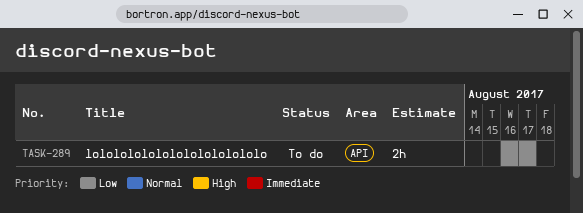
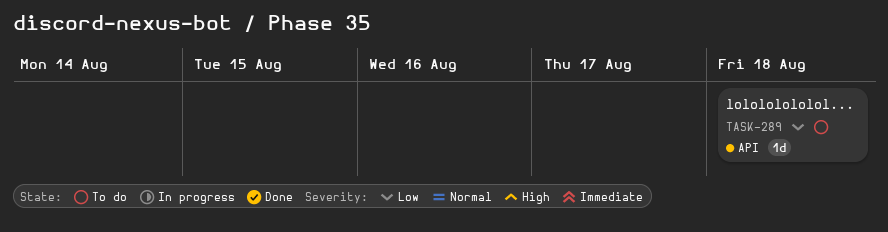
TASK-289, estimate: 2h -> 1d
TASK-289, due: Aug 17 -> Aug 18

